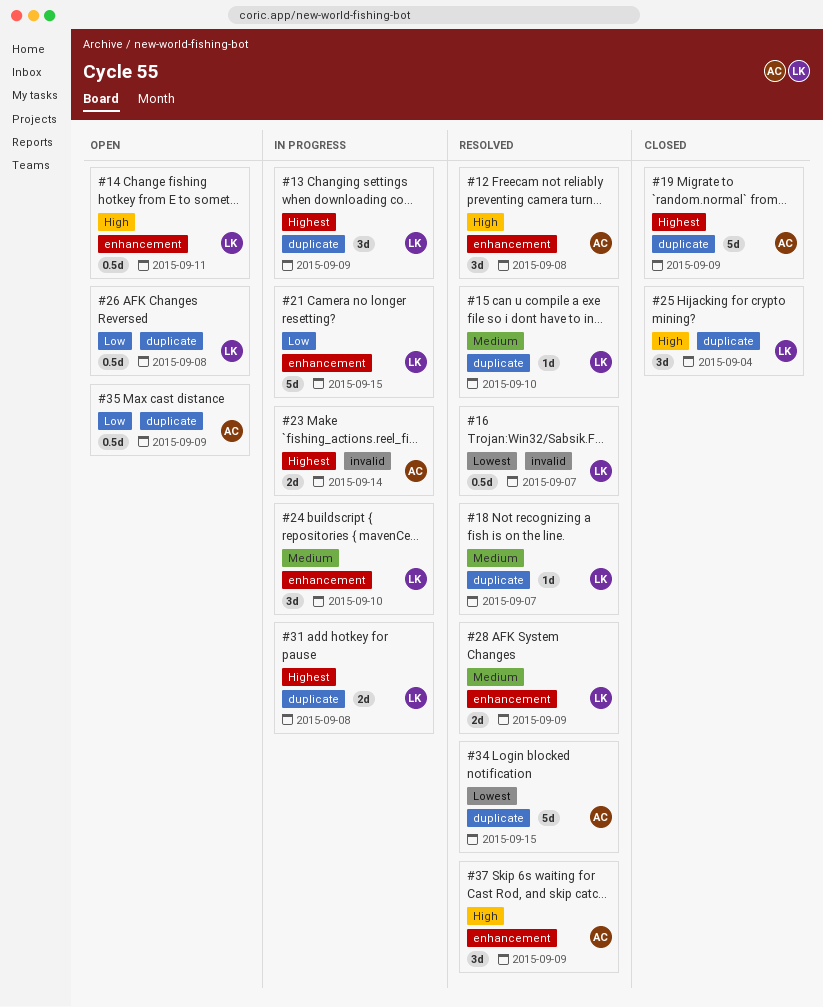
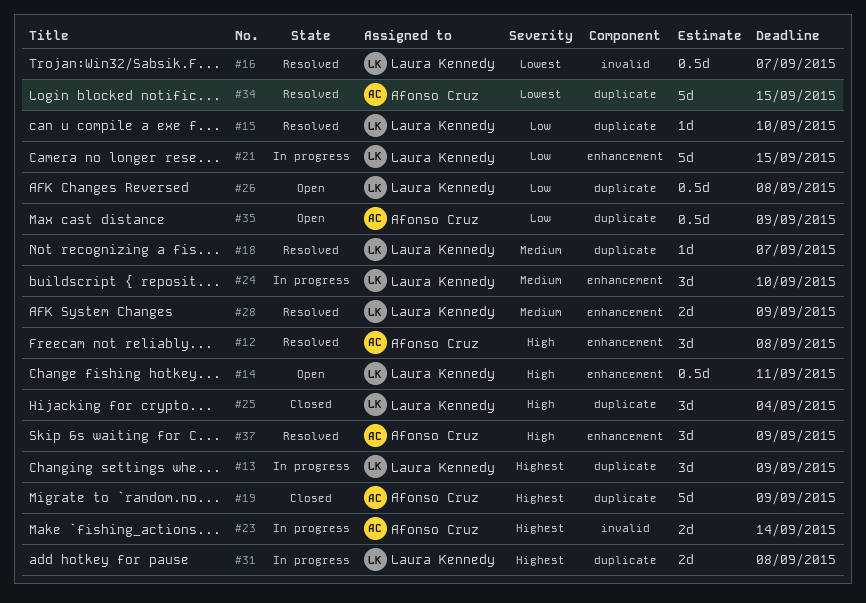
#15, priority: Medium -> Low

